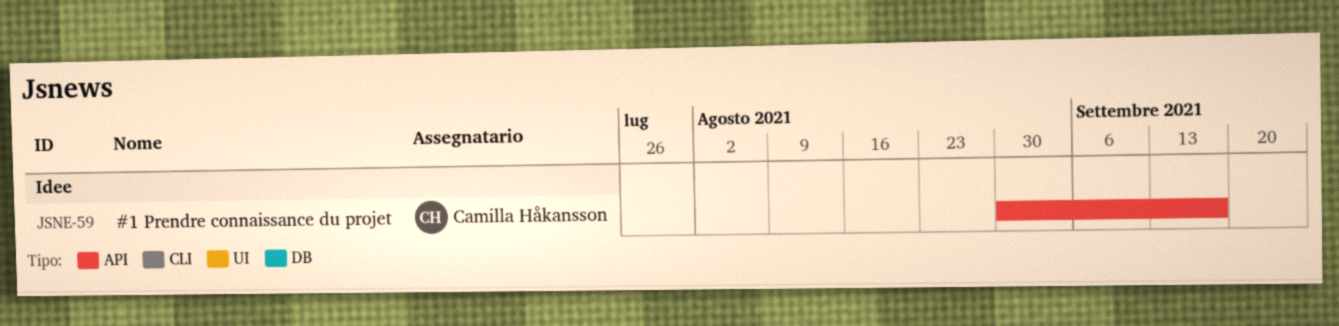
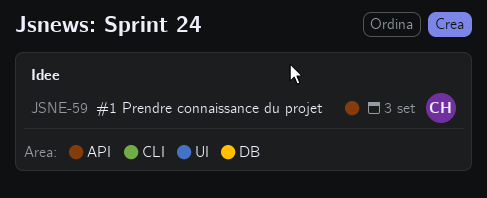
JSNE-59, due: Sep 17 -> Sep 3

